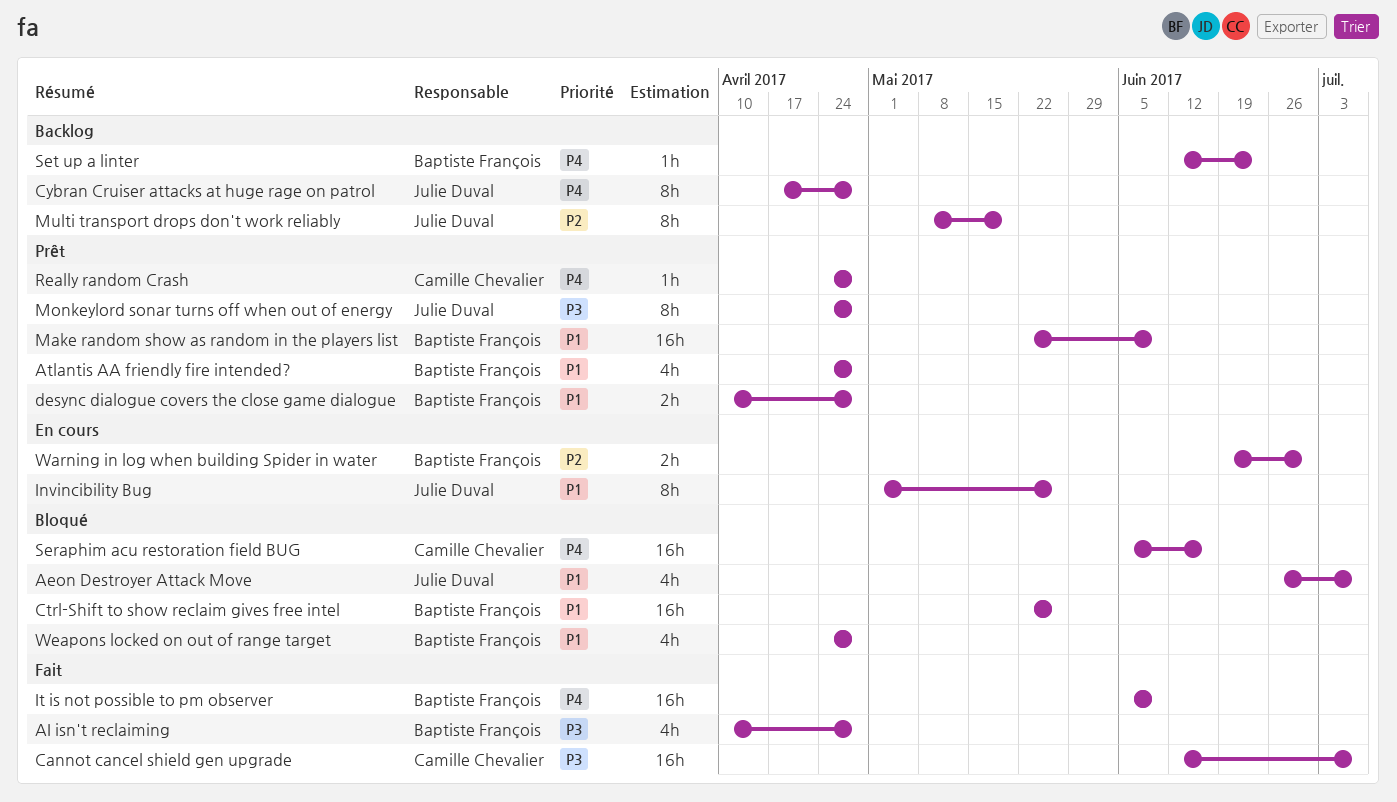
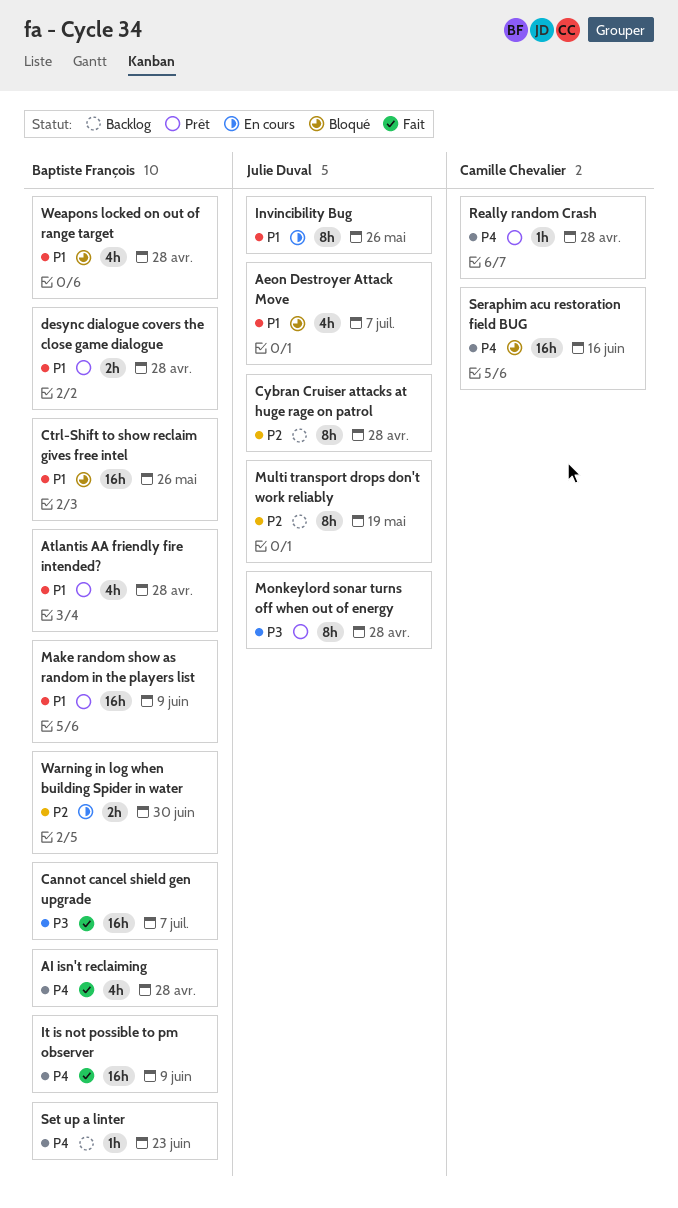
AI isn't reclaiming, priority: P3 -> P4
Cannot cancel shield gen upgrade, owner: Camille Chevalier -> Baptiste François
Cybran Cruiser attacks at huge rage on patrol, priority: P4 -> P2

